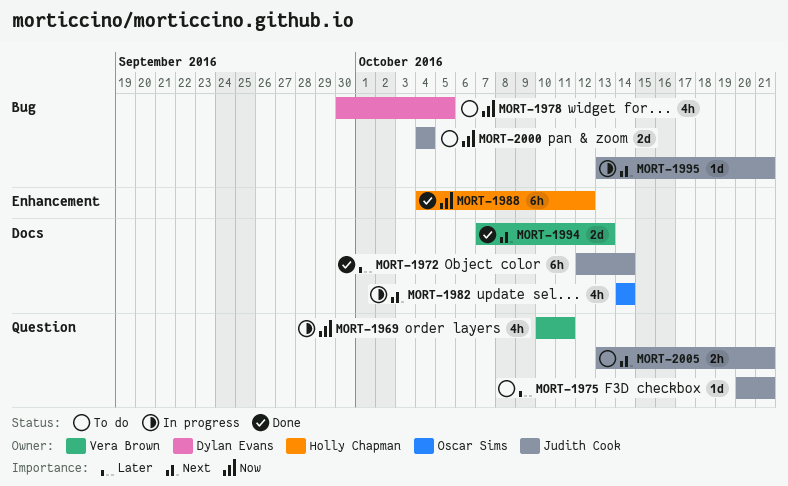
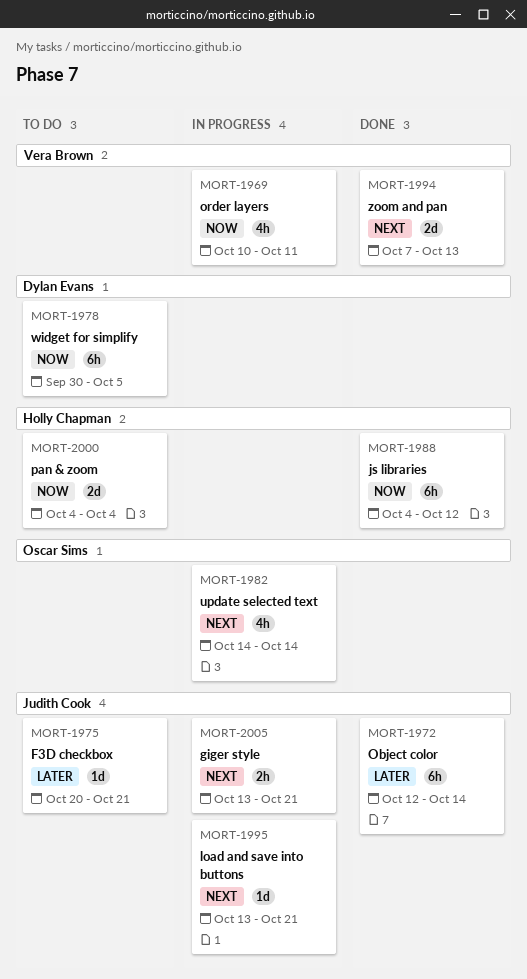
MORT-1978, estimate: 4h -> 6h
MORT-2000, owner: Judith Cook -> Holly Chapman
MORT-2005, status: To do -> In progress

